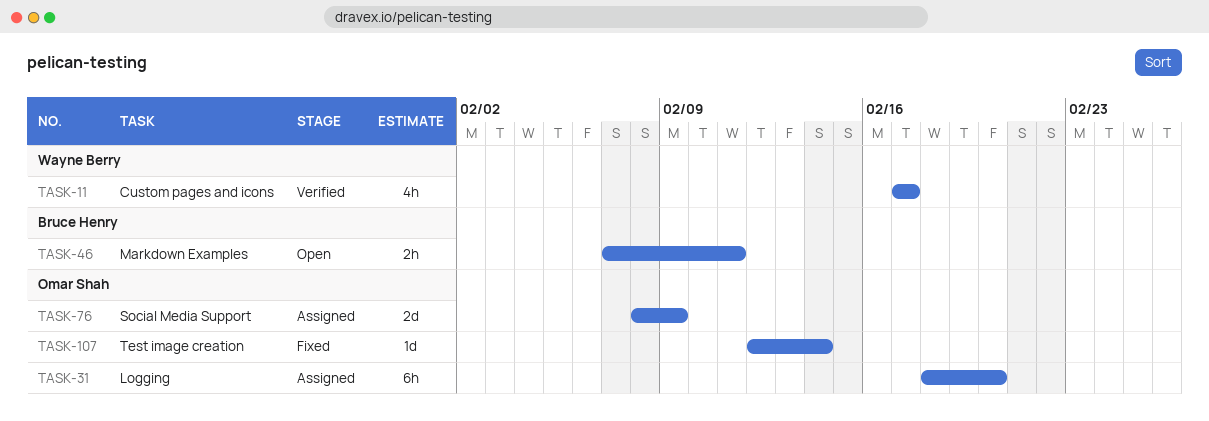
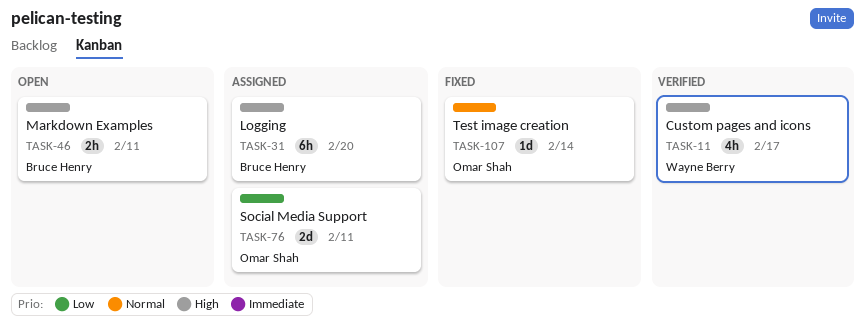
TASK-31, owner: Omar Shah -> Bruce Henry
TASK-76, due: Feb 9 -> Feb 11

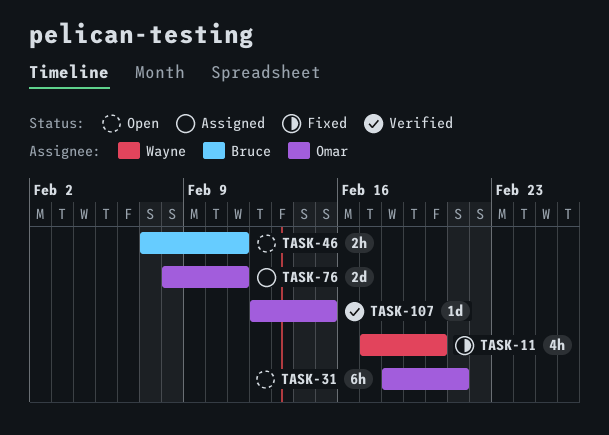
TASK-11, status: Verified -> Fixed
TASK-11, due: Feb 17 -> Feb 20
TASK-31, status: Assigned -> Open
TASK-31, owner: Bruce Henry -> Omar Shah
TASK-31, due: Feb 20 -> Feb 21
TASK-107, status: Fixed -> Verified
TASK-107, due: Feb 14 -> Feb 15

